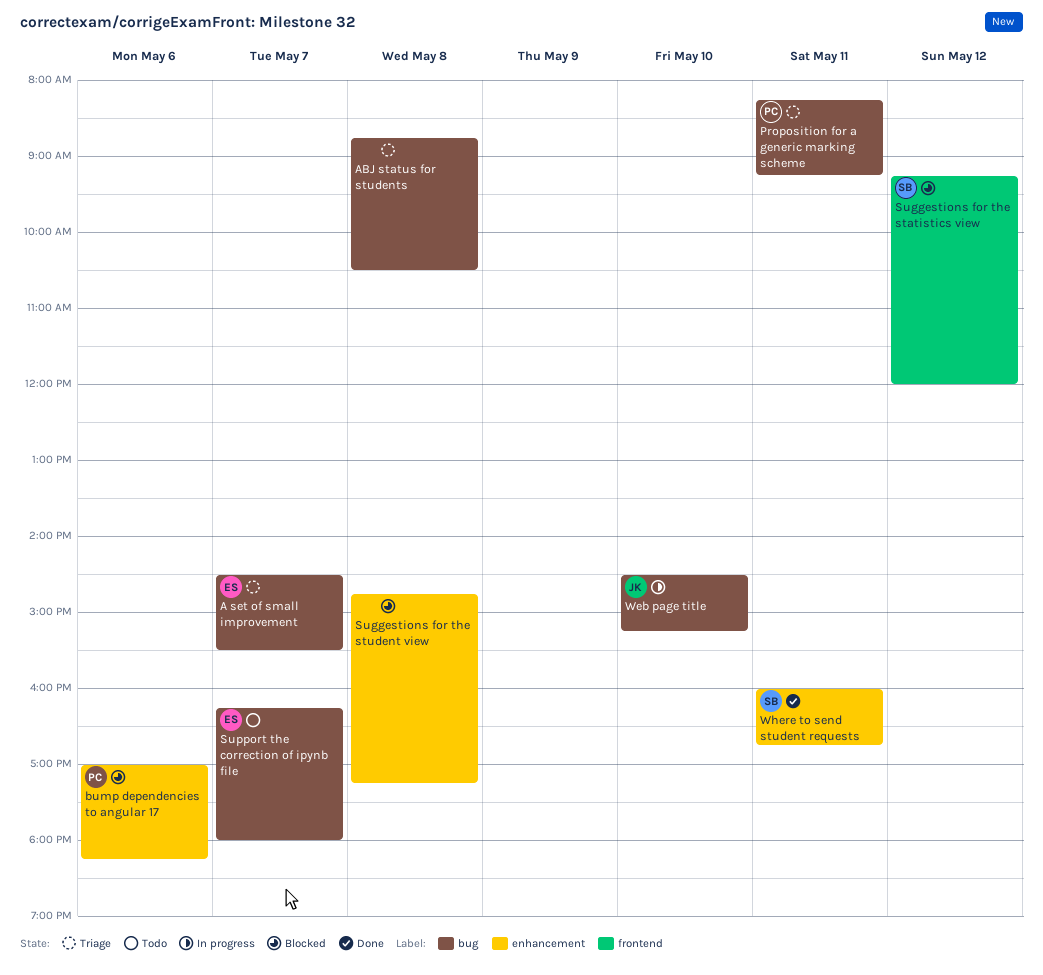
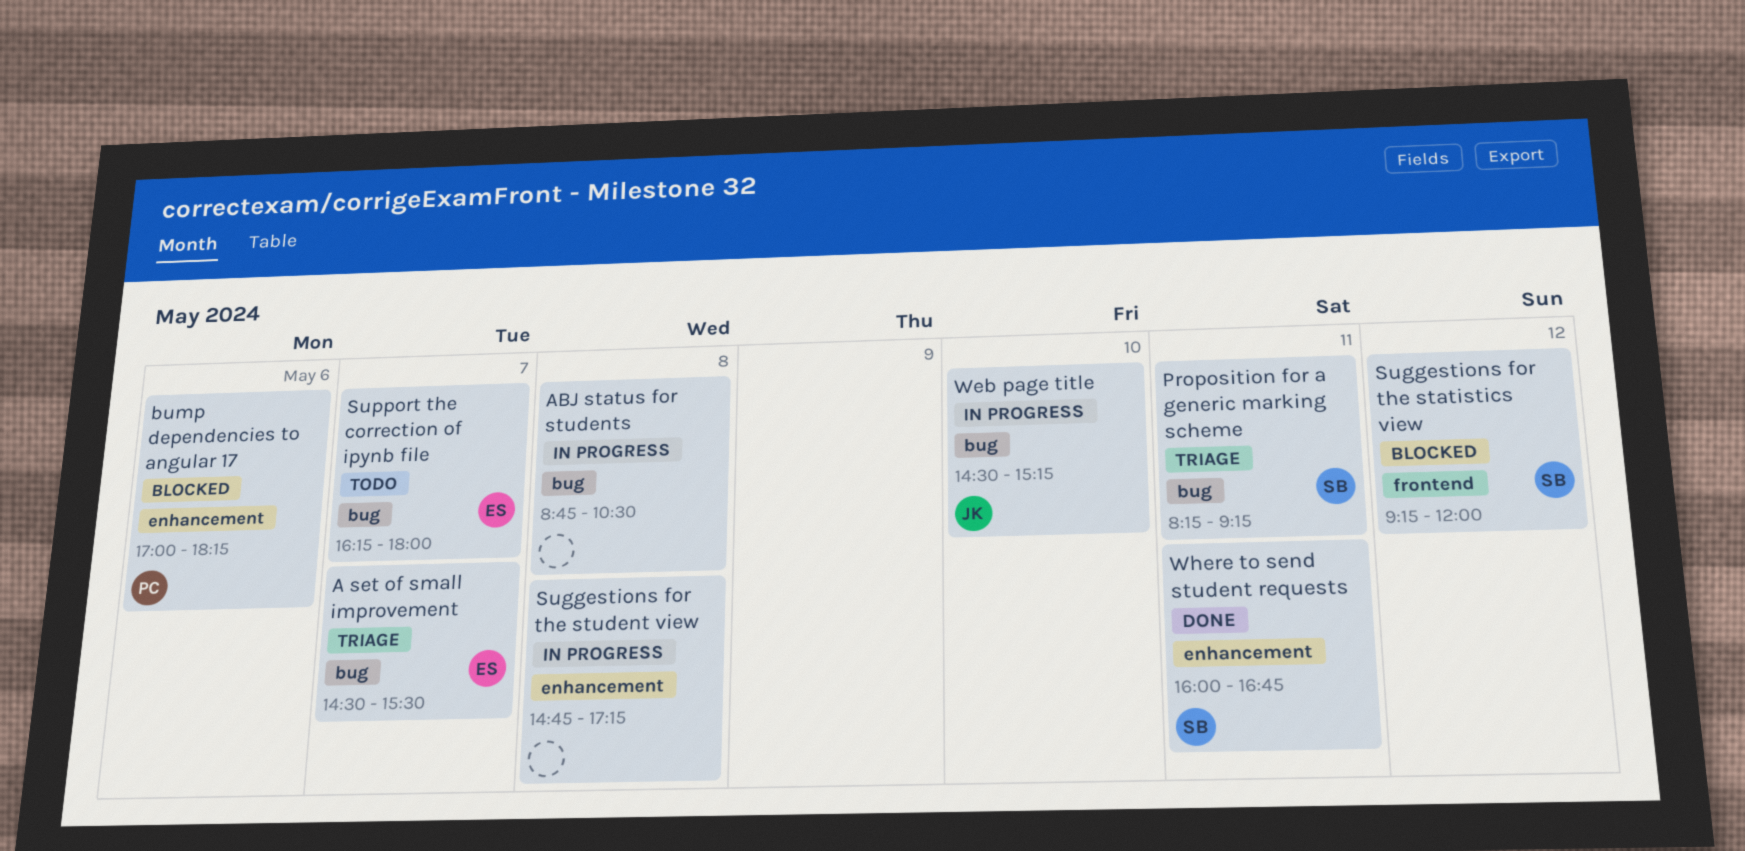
ABJ status for students, status: Triage -> In progress
Proposition for a generic marking scheme, owner: PC -> SB
Suggestions for the student view, status: Blocked -> In progress

